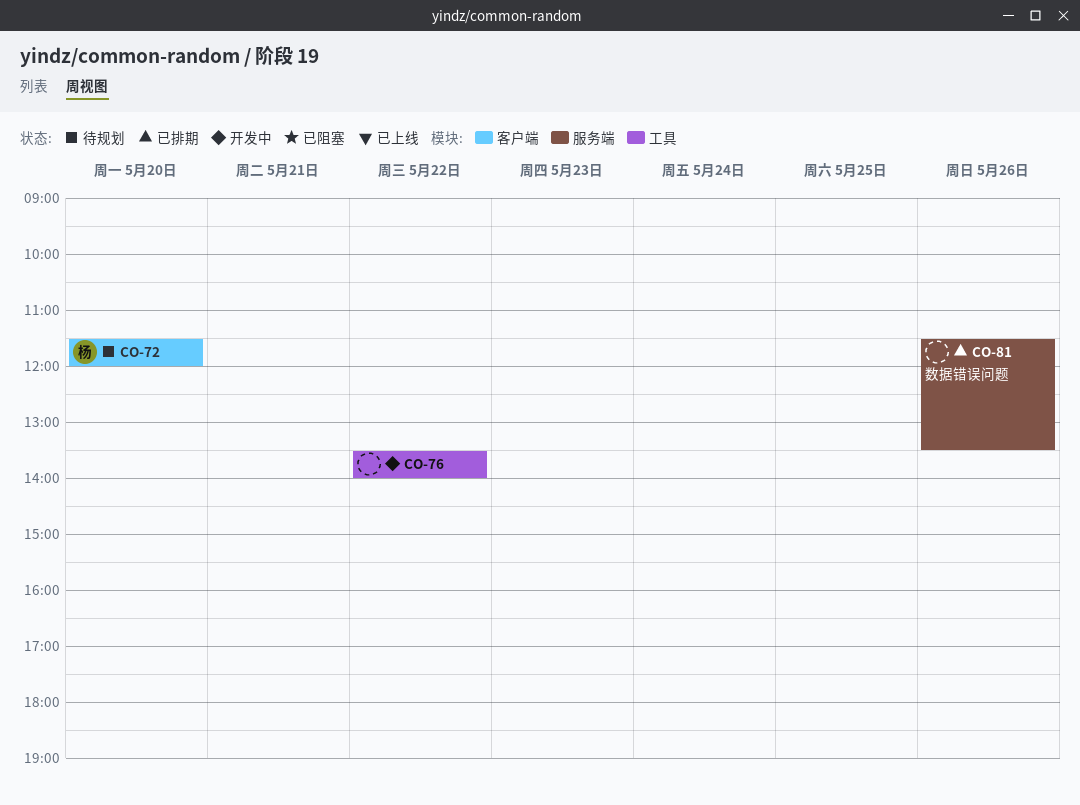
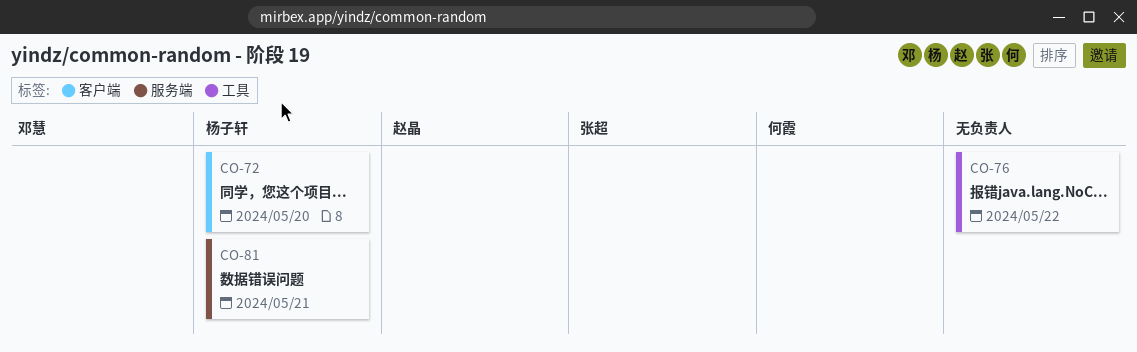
CO-81, owner: none -> 杨子轩
CO-81, day: May 26 -> May 21

